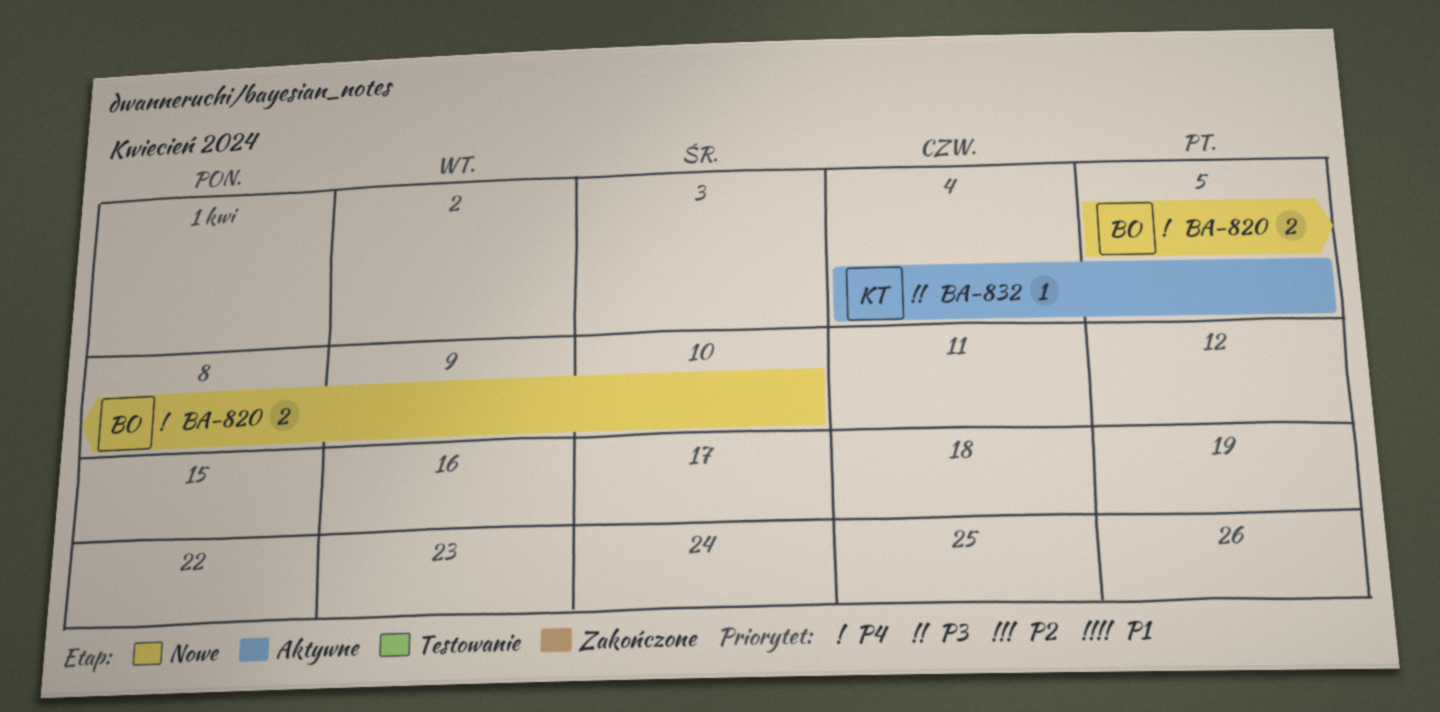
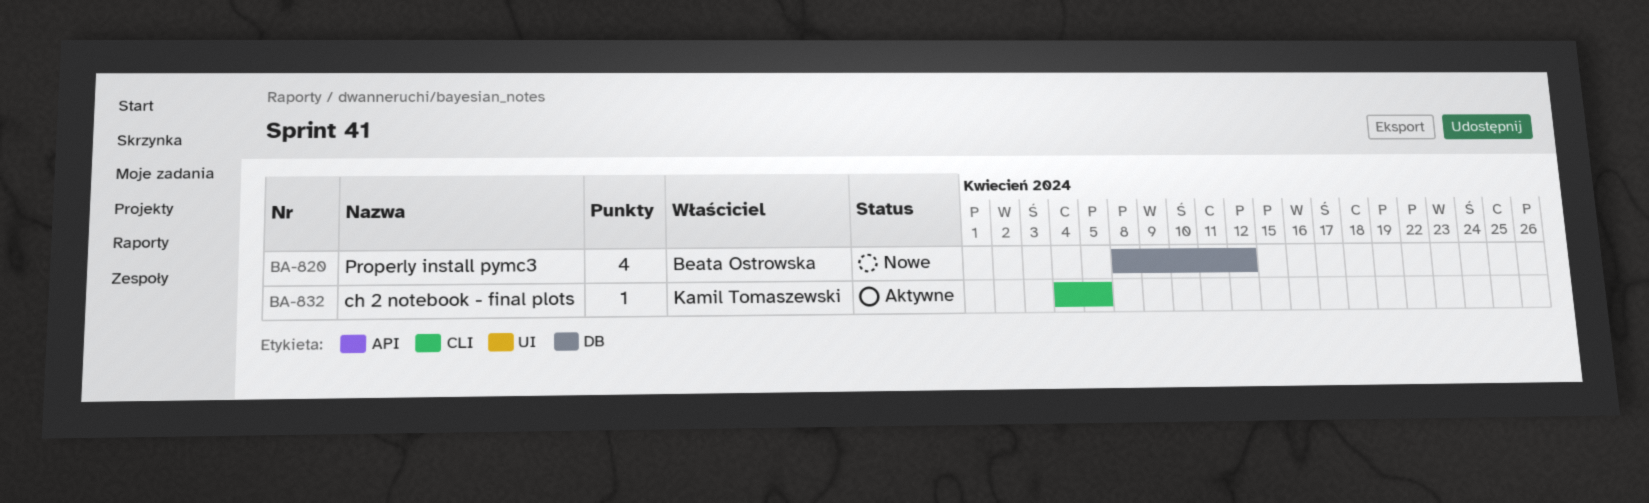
BA-820, estimate: 2 -> 4
BA-820, start: Apr 5 -> Apr 8
BA-820, due: Apr 10 -> Apr 12

